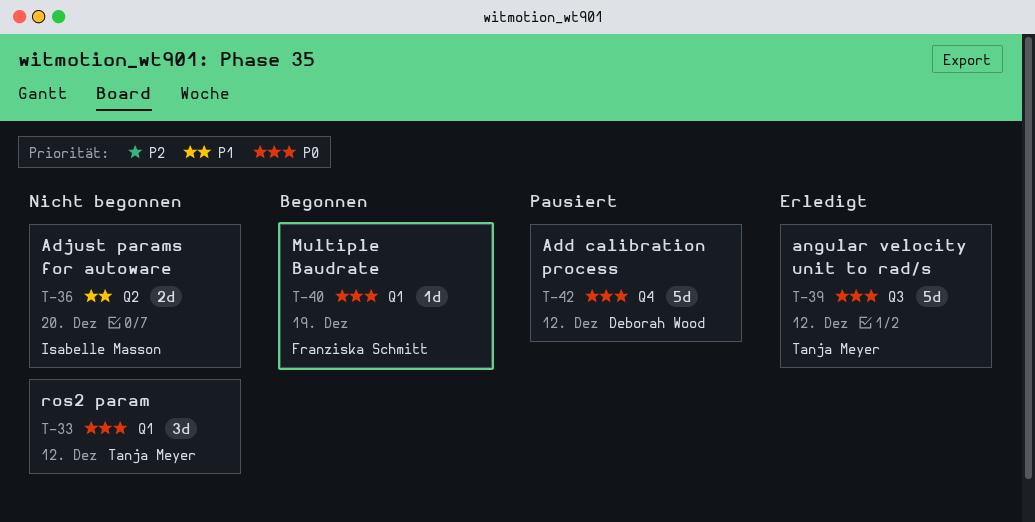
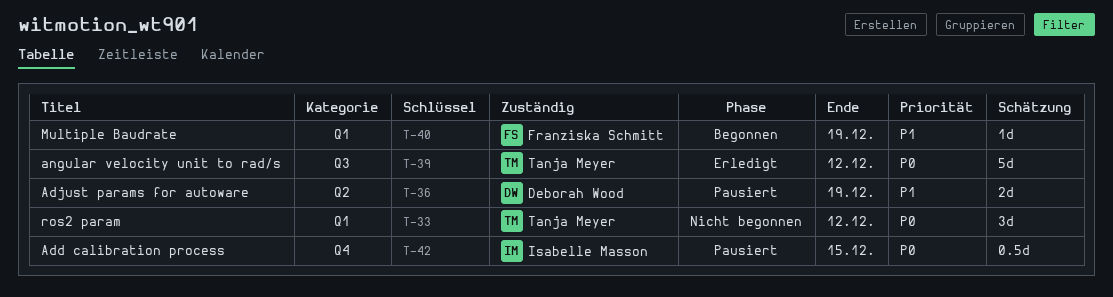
T-36, status: Nicht begonnen -> Pausiert
T-36, owner: Isabelle Masson -> Deborah Wood
T-36, due: Dec 20 -> Dec 19
T-40, priority: P0 -> P1
T-42, owner: Deborah Wood -> Isabelle Masson
T-42, estimate: 5d -> 0.5d
T-42, due: Dec 12 -> Dec 15

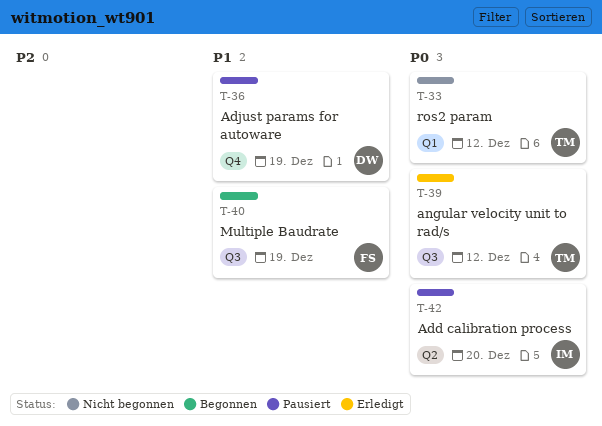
T-36, label: Q2 -> Q4
T-40, label: Q1 -> Q3
T-42, label: Q4 -> Q2
T-42, due: Dec 15 -> Dec 20

